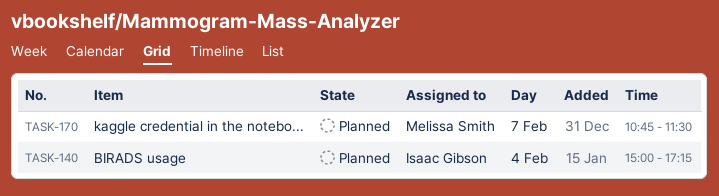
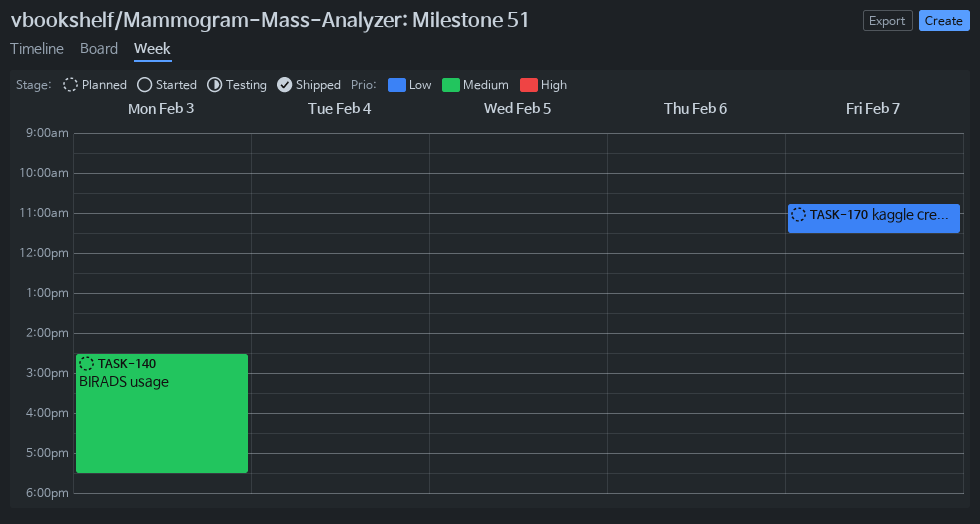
TASK-140, day: Feb 4 -> Feb 3
TASK-140, begins: 15:00 -> 14:30
TASK-140, ends: 17:15 -> 17:30

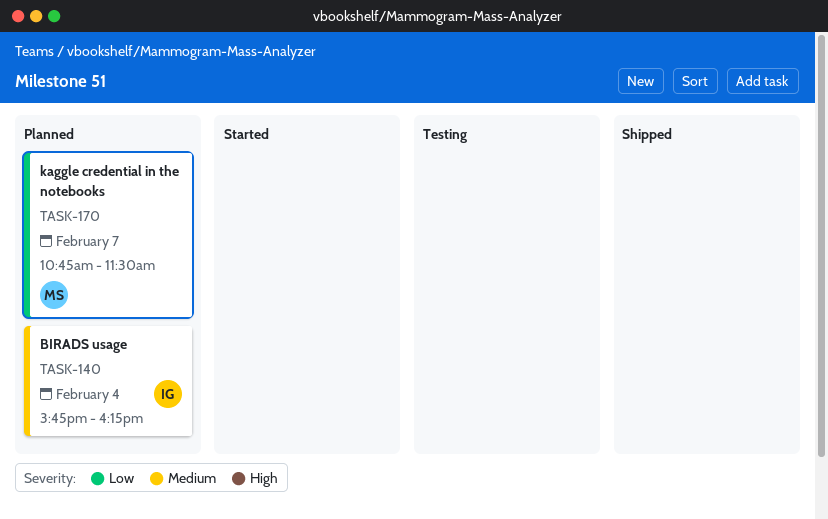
TASK-140, day: Feb 3 -> Feb 4
TASK-140, begins: 14:30 -> 15:45
TASK-140, ends: 17:30 -> 16:15

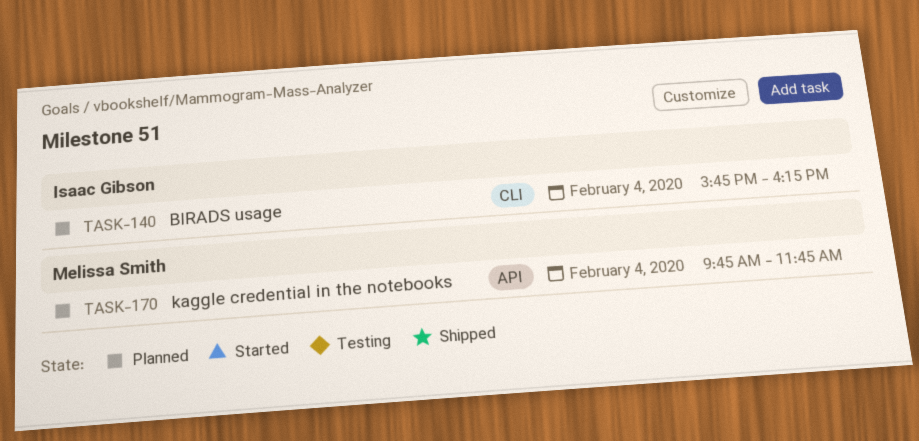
TASK-170, day: Feb 7 -> Feb 4
TASK-170, begins: 10:45 -> 09:45
TASK-170, ends: 11:30 -> 11:45

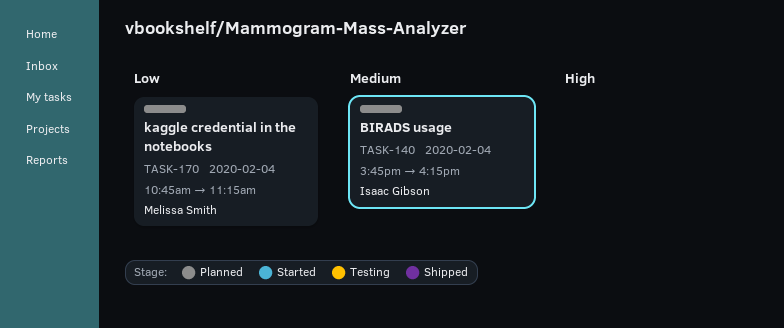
TASK-170, begins: 09:45 -> 10:45
TASK-170, ends: 11:45 -> 11:15

